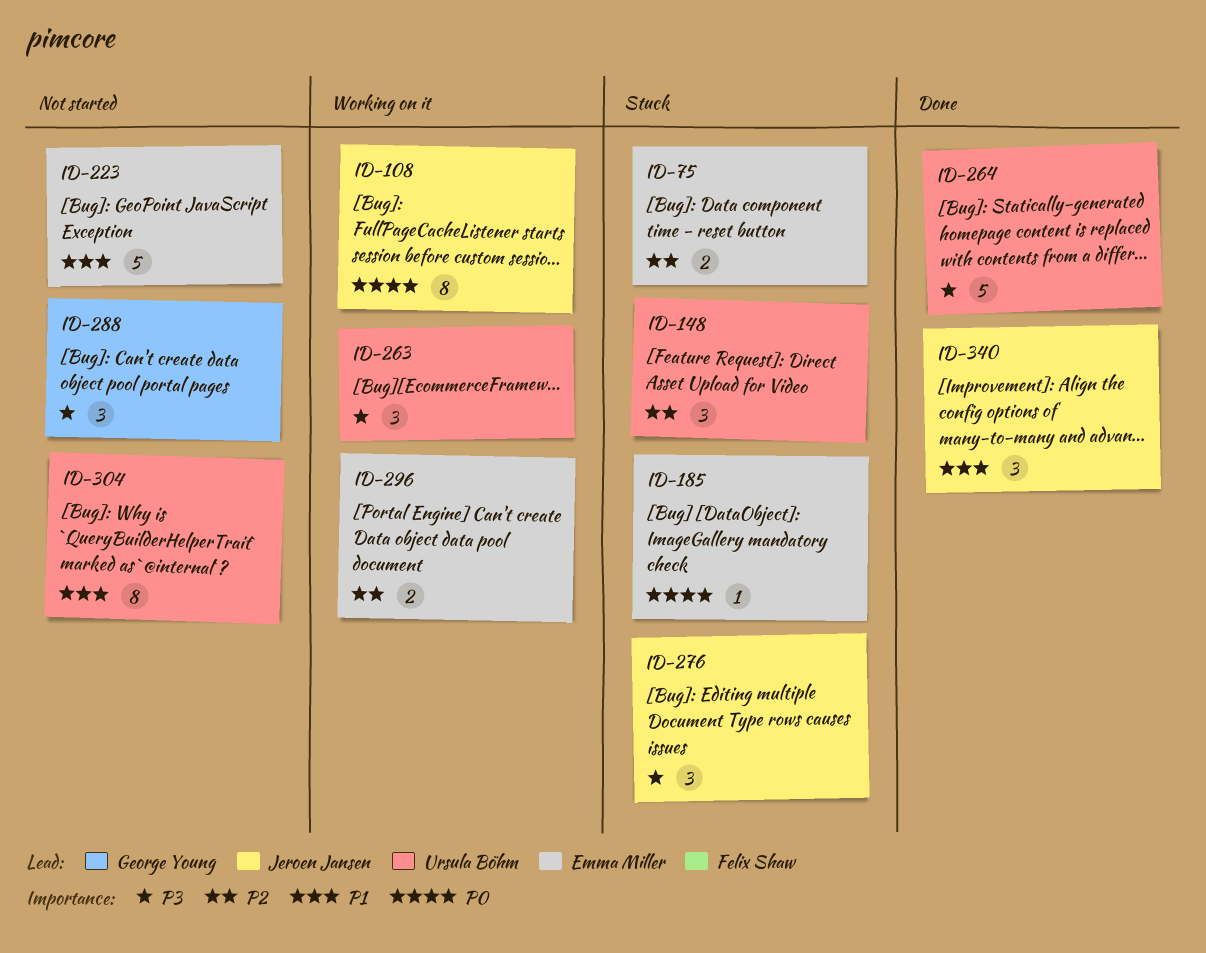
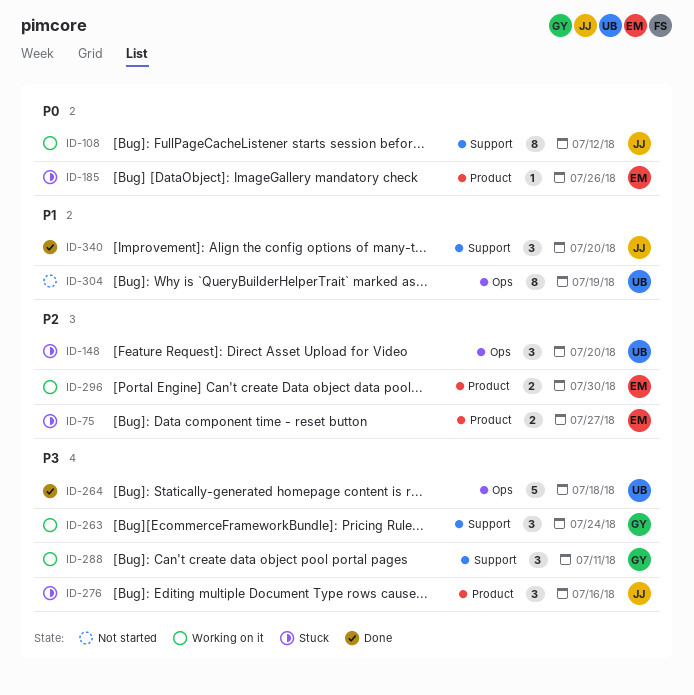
ID-223: present -> none
ID-263, owner: Ursula Böhm -> George Young
ID-288, status: Not started -> Working on it

